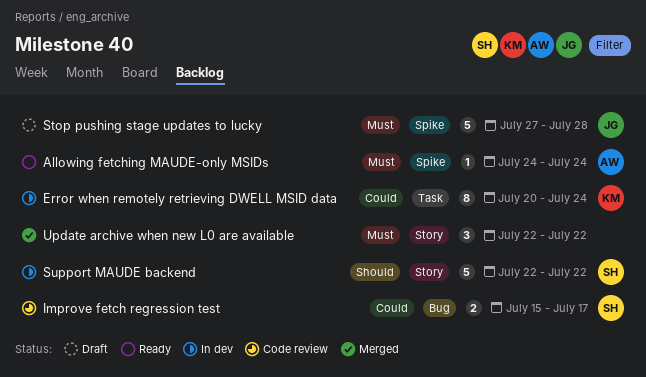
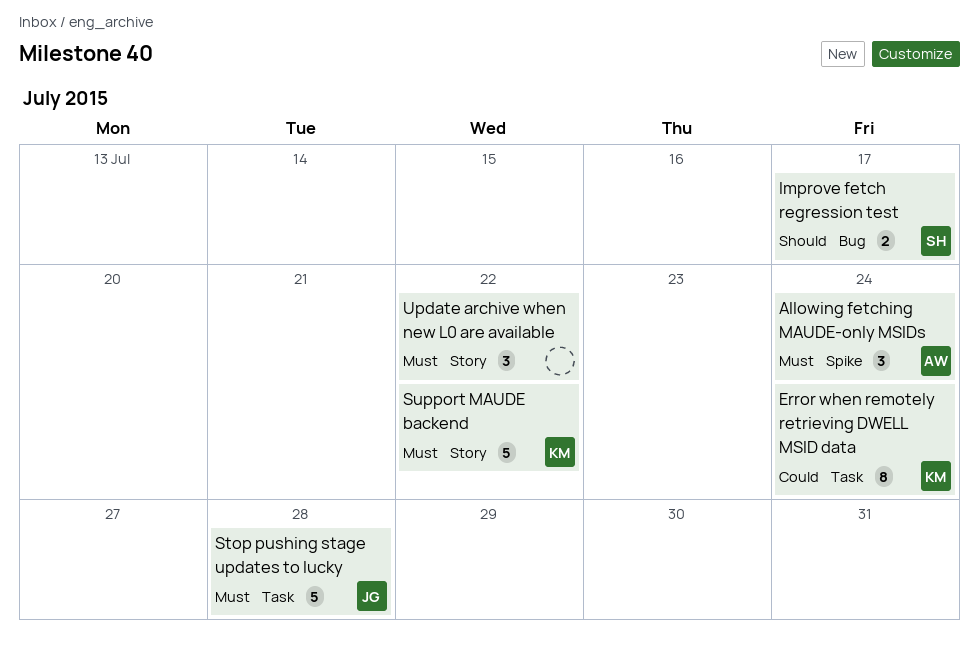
Allowing fetching MAUDE-only MSIDs, estimate: 1 -> 3
Improve fetch regression test, priority: Could -> Should
Stop pushing stage updates to lucky, label: Spike -> Task
Support MAUDE backend, owner: SH -> KM
Support MAUDE backend, priority: Should -> Must

